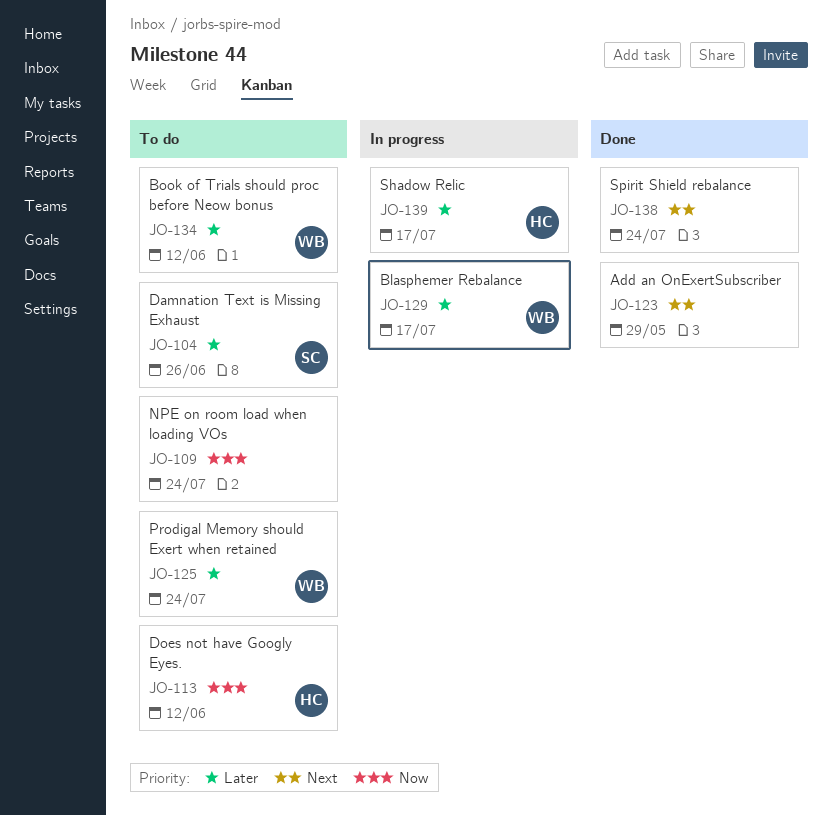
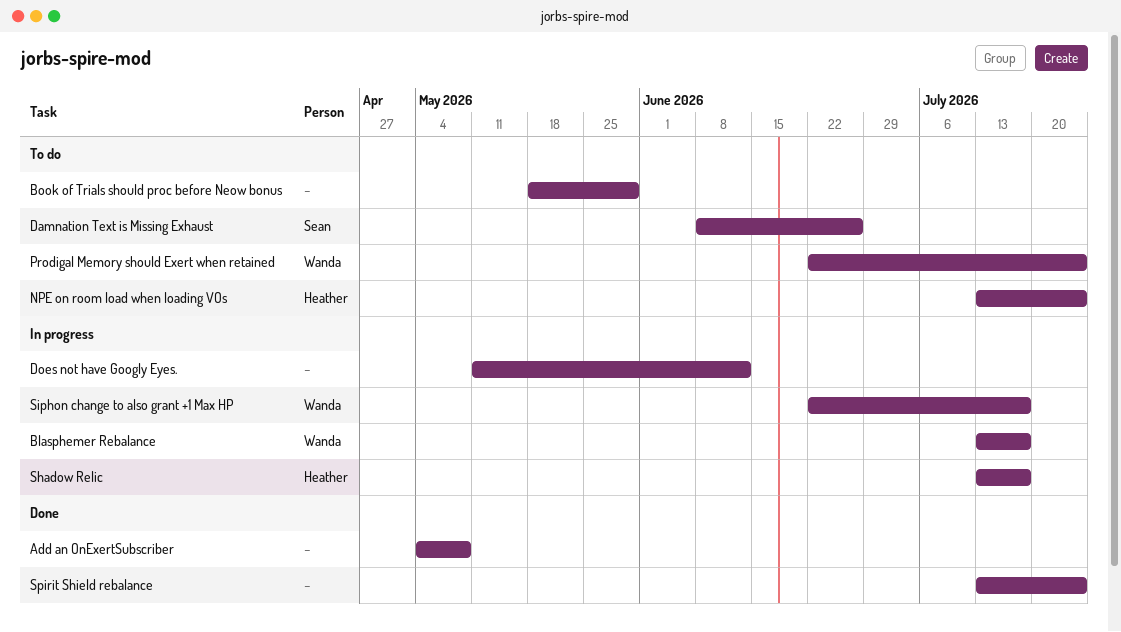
Add an OnExertSubscriber, due: May 29 -> May 8
Book of Trials should proc before Neow bonus, owner: Wanda -> none
Book of Trials should proc before Neow bonus, due: Jun 12 -> May 29
Does not have Googly Eyes., status: To do -> In progress
Does not have Googly Eyes., owner: Heather -> none
NPE on room load when loading VOs, owner: none -> Heather
Siphon change to also grant +1 Max HP: none -> present

